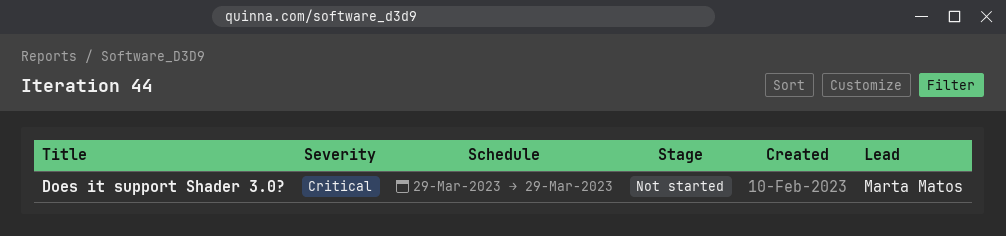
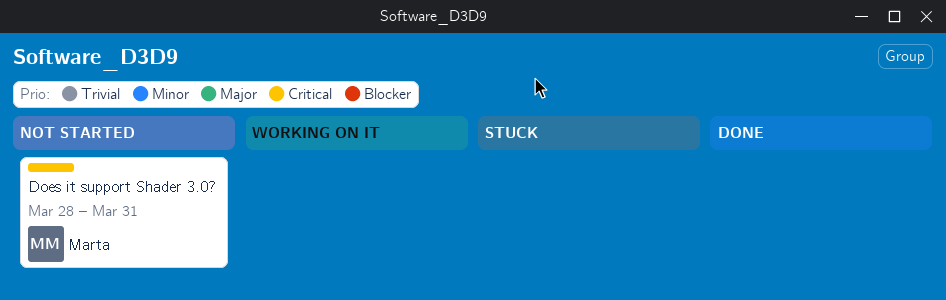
Does it support Shader 3.0?, start: Mar 29 -> Mar 28
Does it support Shader 3.0?, due: Mar 29 -> Mar 31

